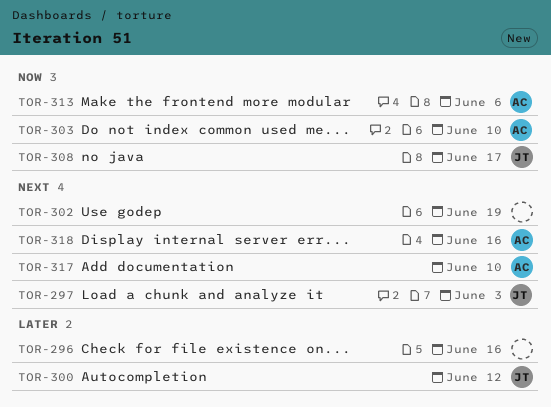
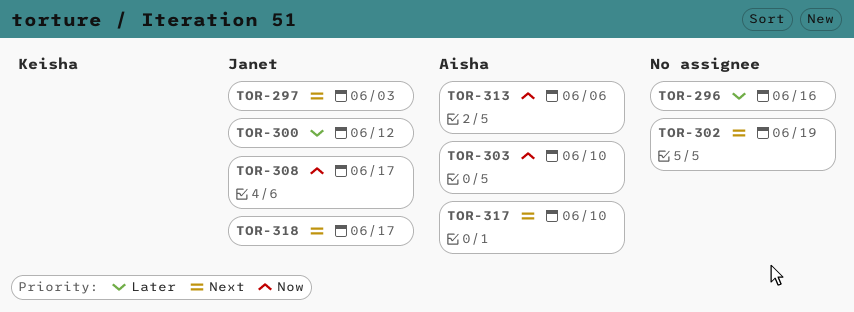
TOR-318, owner: Aisha -> Janet
TOR-318, due: Jun 16 -> Jun 17

